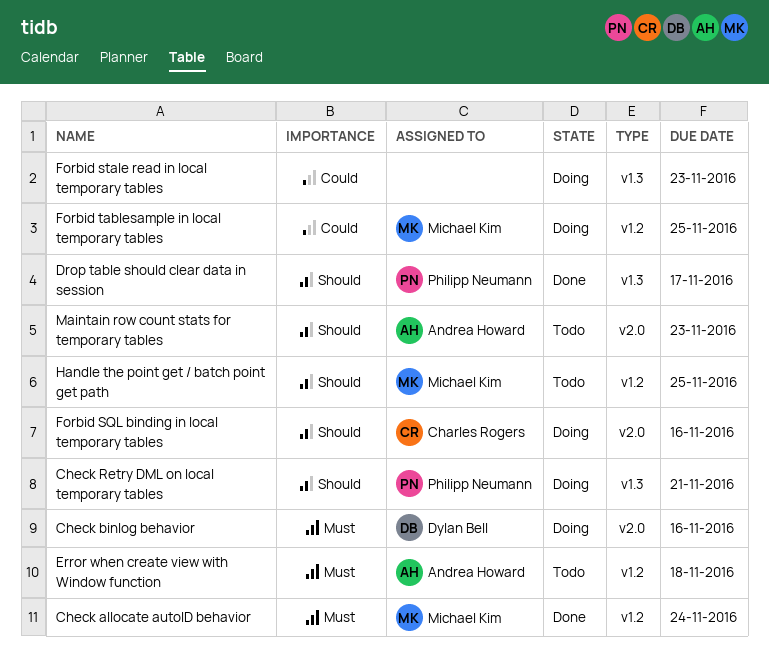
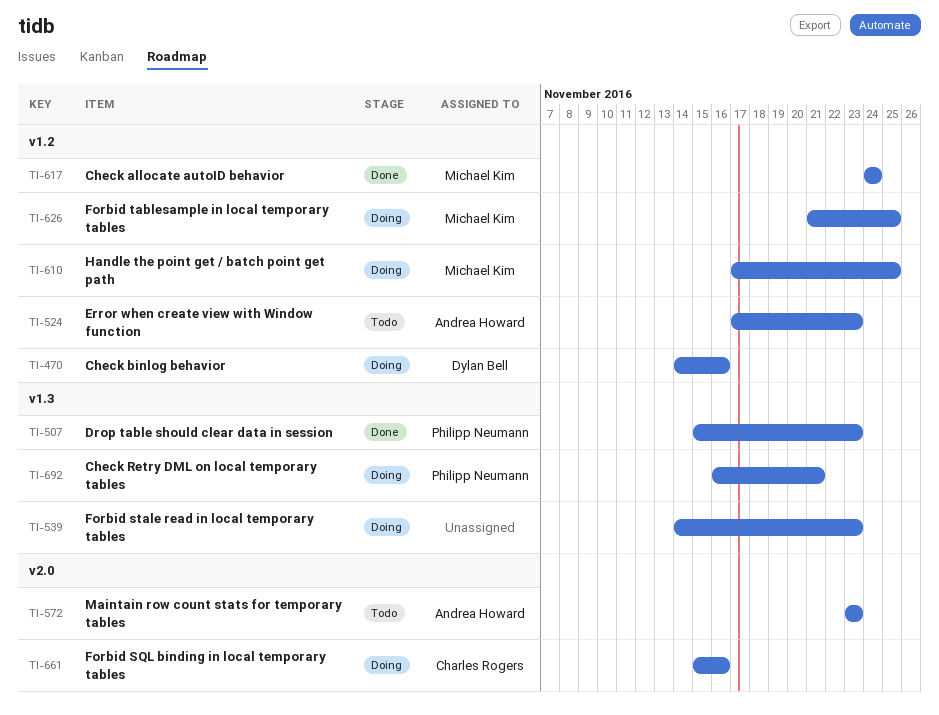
Check binlog behavior, label: v2.0 -> v1.2
Drop table should clear data in session, due: Nov 17 -> Nov 23
Error when create view with Window function, due: Nov 18 -> Nov 23
Handle the point get / batch point get path, status: Todo -> Doing

